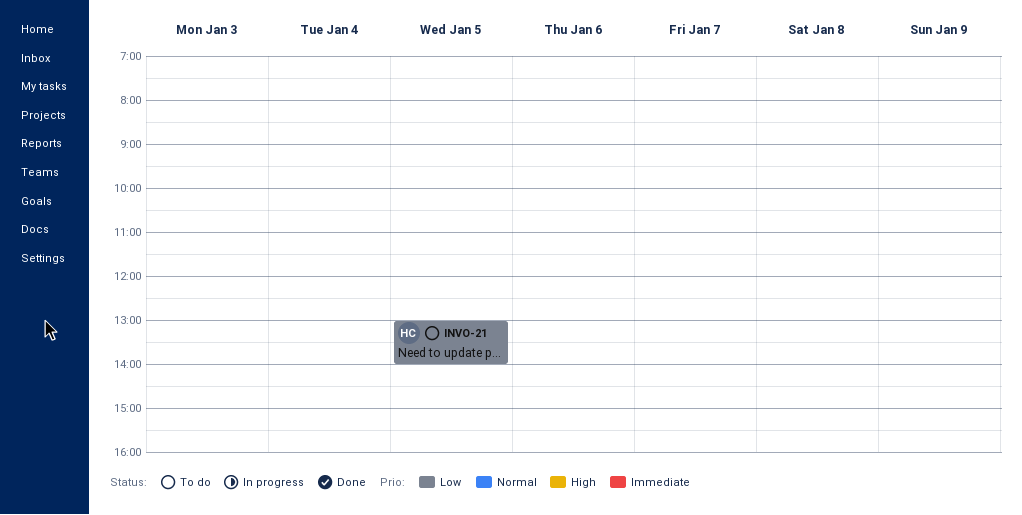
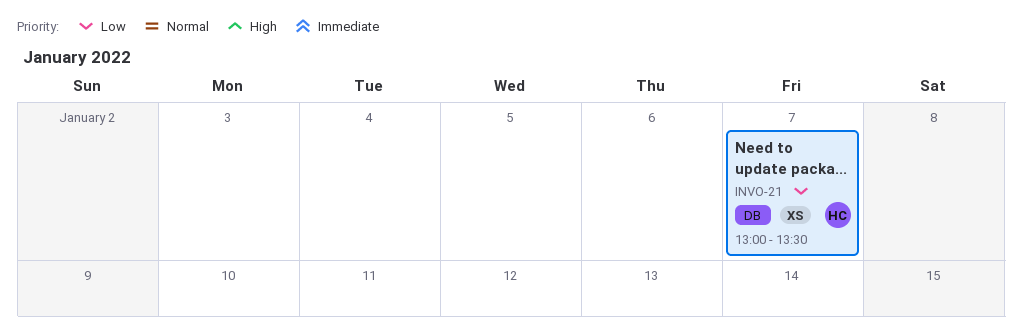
INVO-21, day: Jan 5 -> Jan 7
INVO-21, ends: 14:00 -> 13:30

